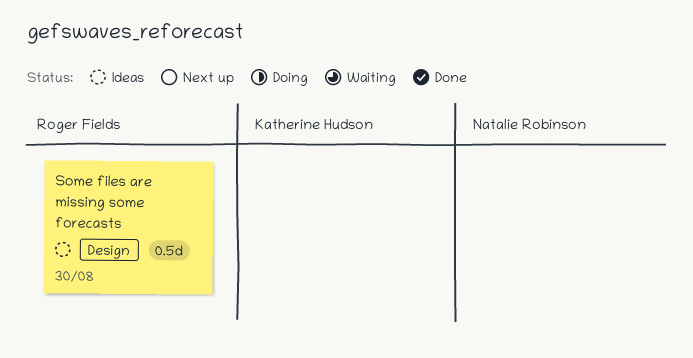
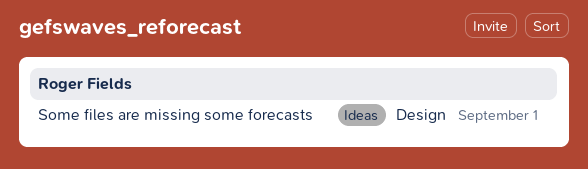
Some files are missing some forecasts, due: Aug 30 -> Sep 1

